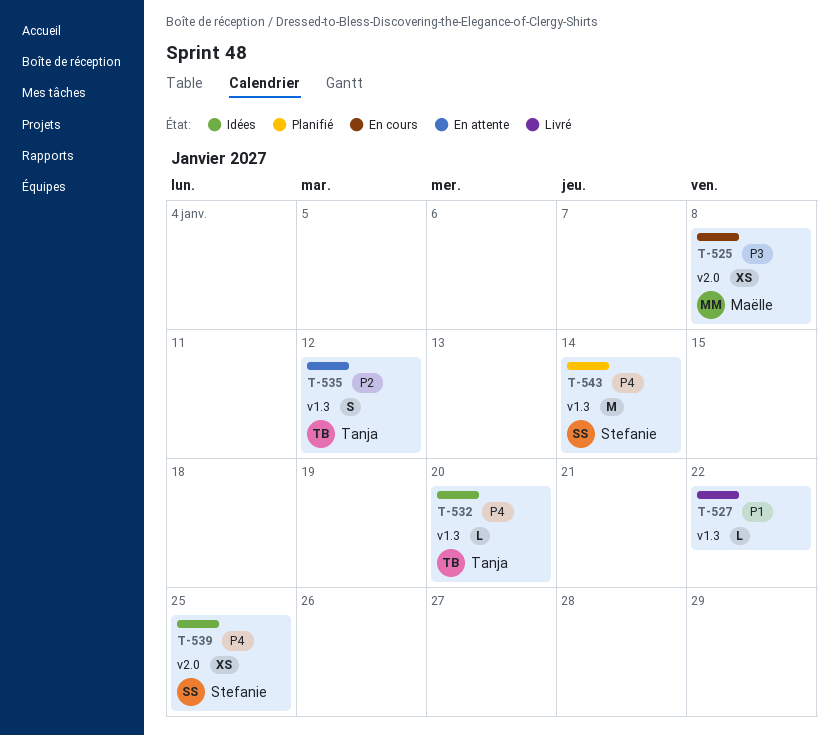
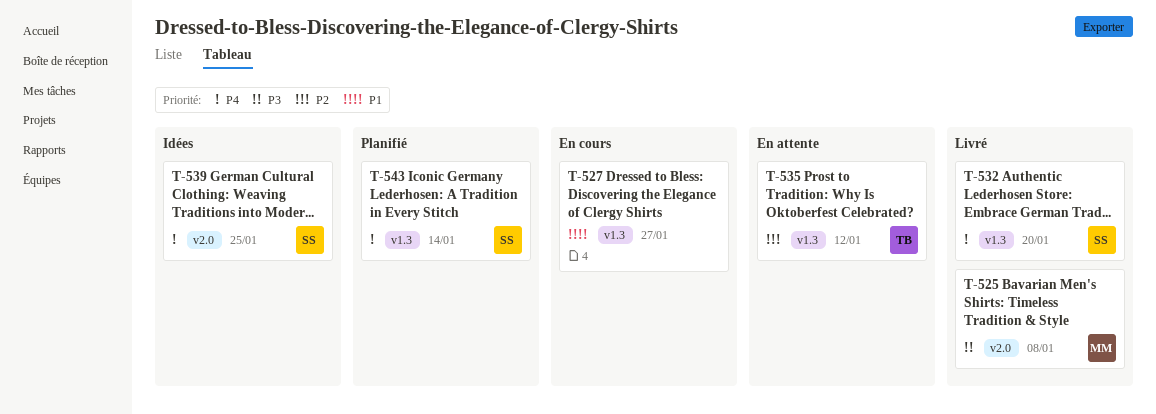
T-525, status: En cours -> Livré
T-527, status: Livré -> En cours
T-527, due: Jan 22 -> Jan 27
T-532, status: Idées -> Livré
T-532, owner: Tanja -> Stefanie

